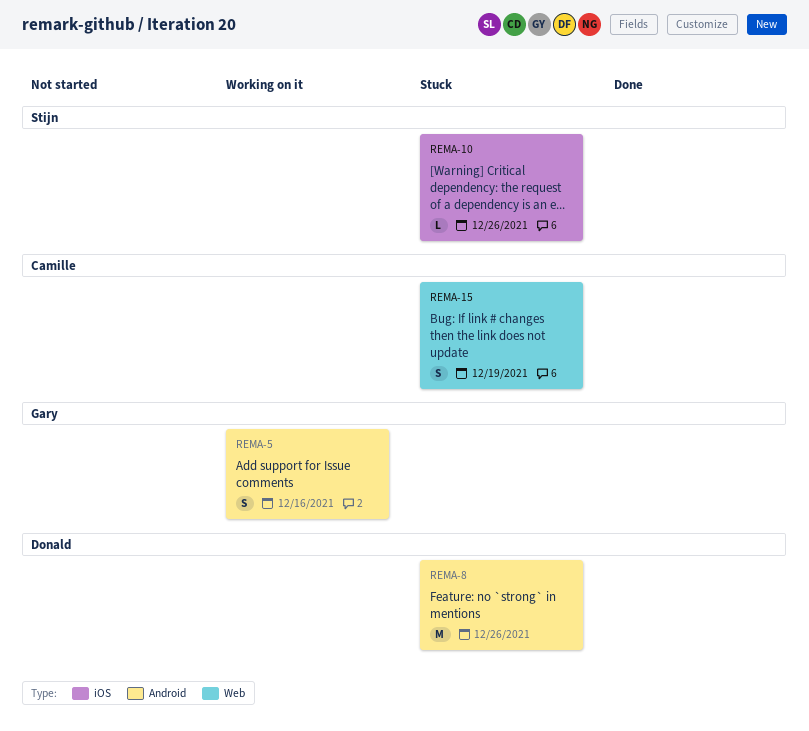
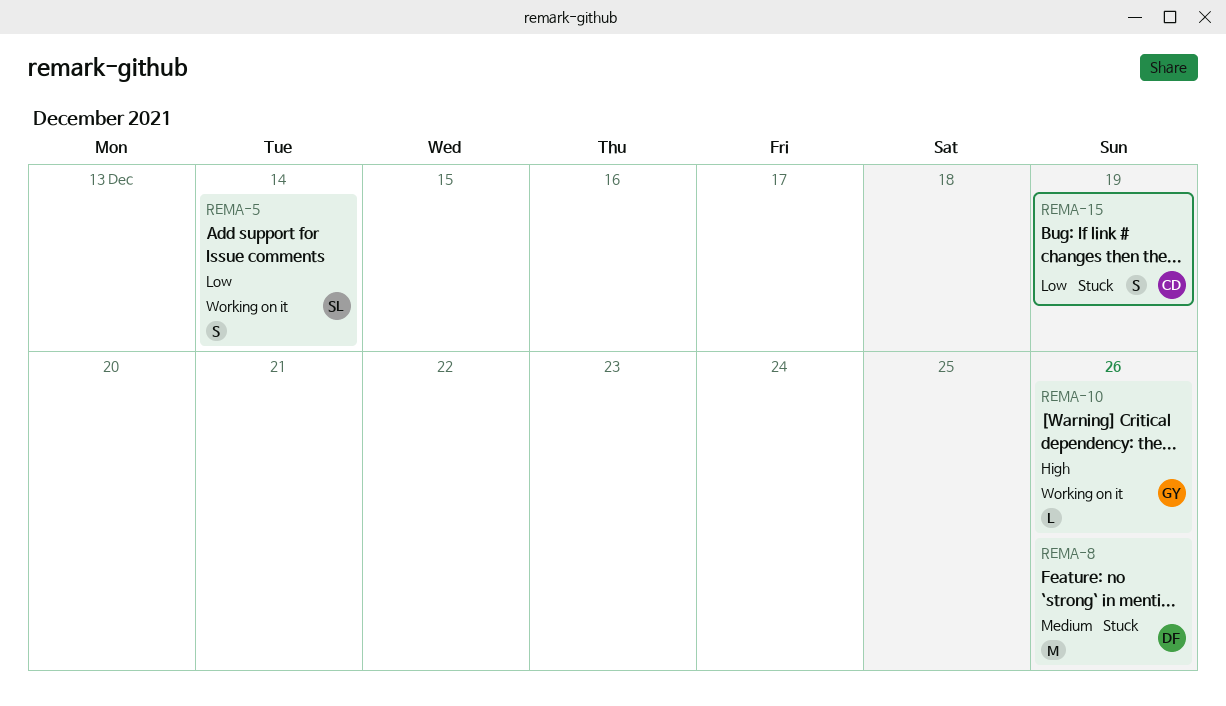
REMA-5, owner: Gary -> Stijn
REMA-5, due: Dec 16 -> Dec 14
REMA-10, status: Stuck -> Working on it
REMA-10, owner: Stijn -> Gary

